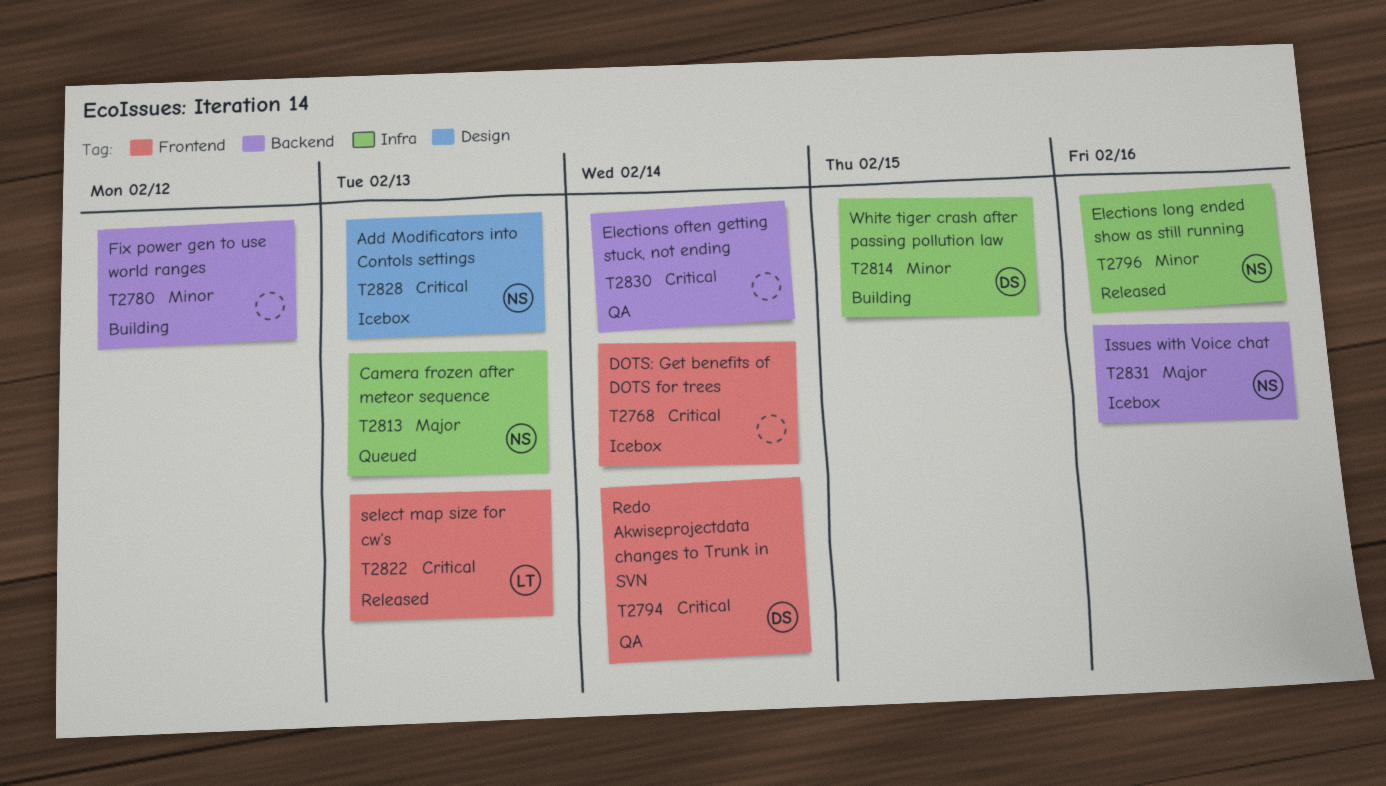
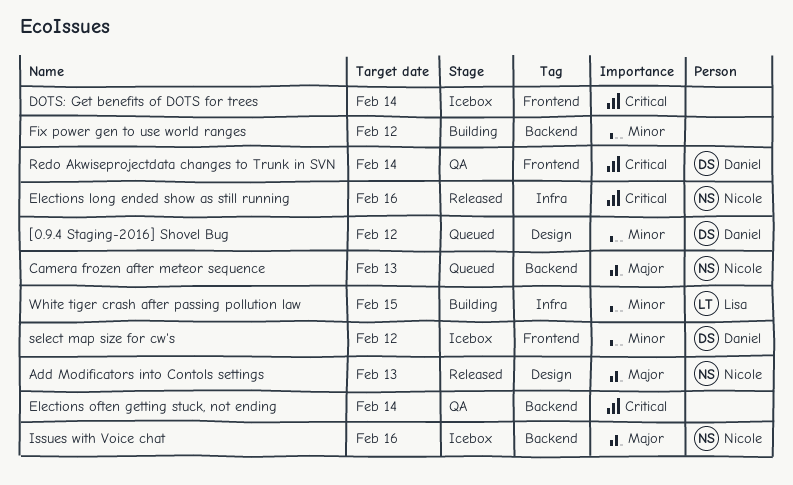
[0.9.4 Staging-2016] Shovel Bug: none -> present
Add Modificators into Contols settings, status: Icebox -> Released
Add Modificators into Contols settings, priority: Critical -> Major
Camera frozen after meteor sequence, label: Infra -> Backend
Elections long ended show as still running, priority: Minor -> Critical
select map size for cw's, status: Released -> Icebox
select map size for cw's, owner: Lisa -> Daniel
select map size for cw's, priority: Critical -> Minor
select map size for cw's, due: Feb 13 -> Feb 12
White tiger crash after passing pollution law, owner: Daniel -> Lisa

